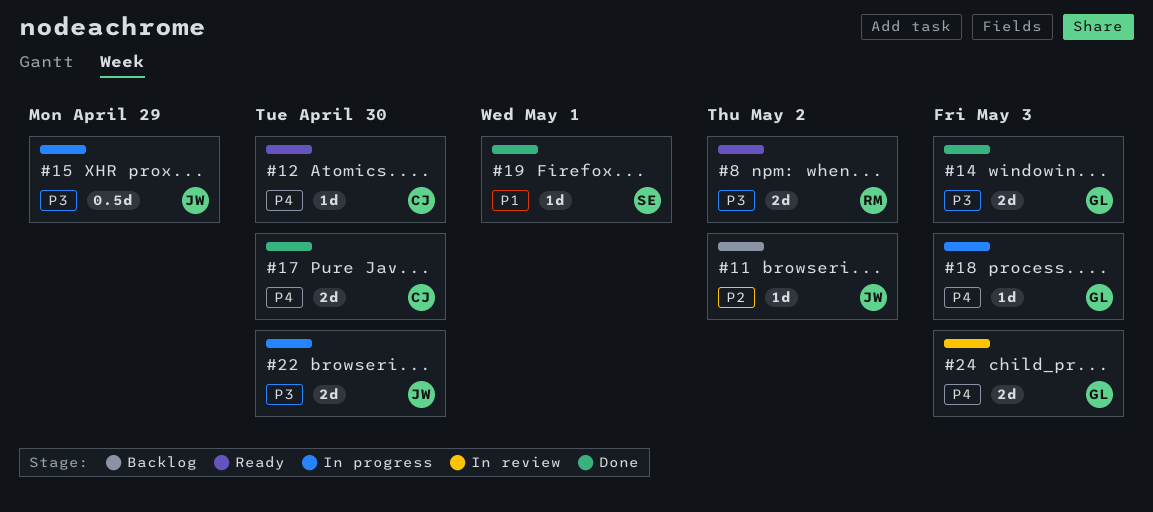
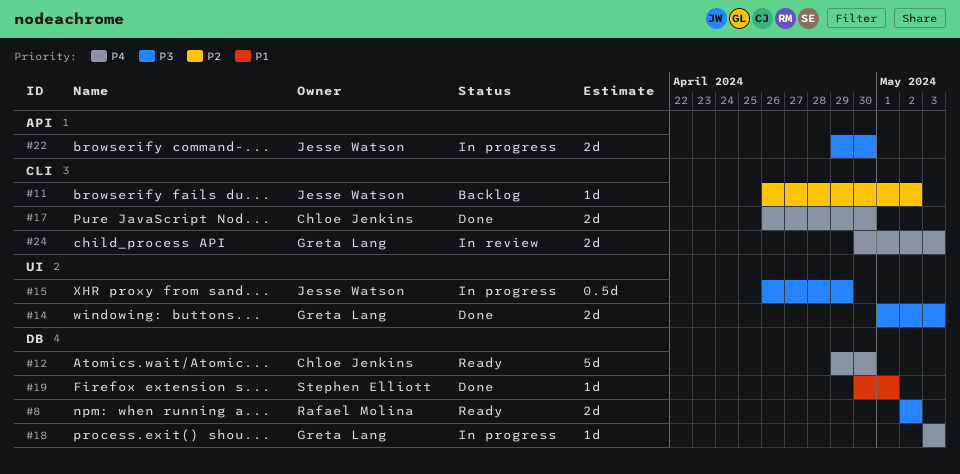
#12, estimate: 1d -> 5d

